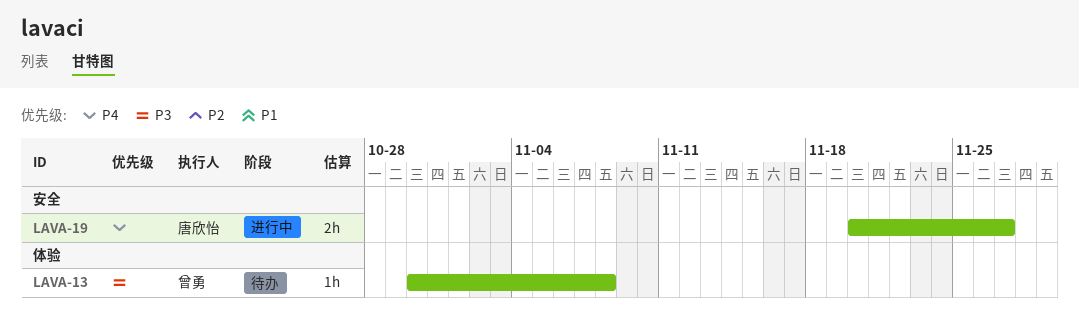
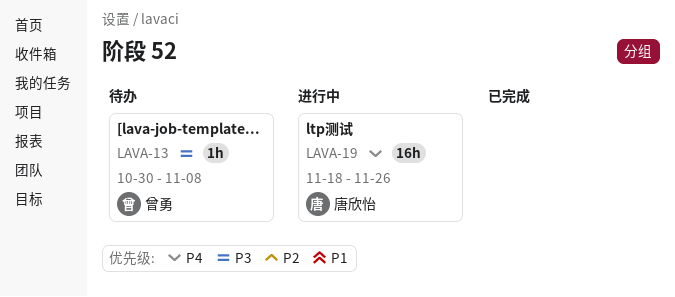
LAVA-19, estimate: 2h -> 16h
LAVA-19, start: Nov 20 -> Nov 18
LAVA-19, due: Nov 27 -> Nov 26

